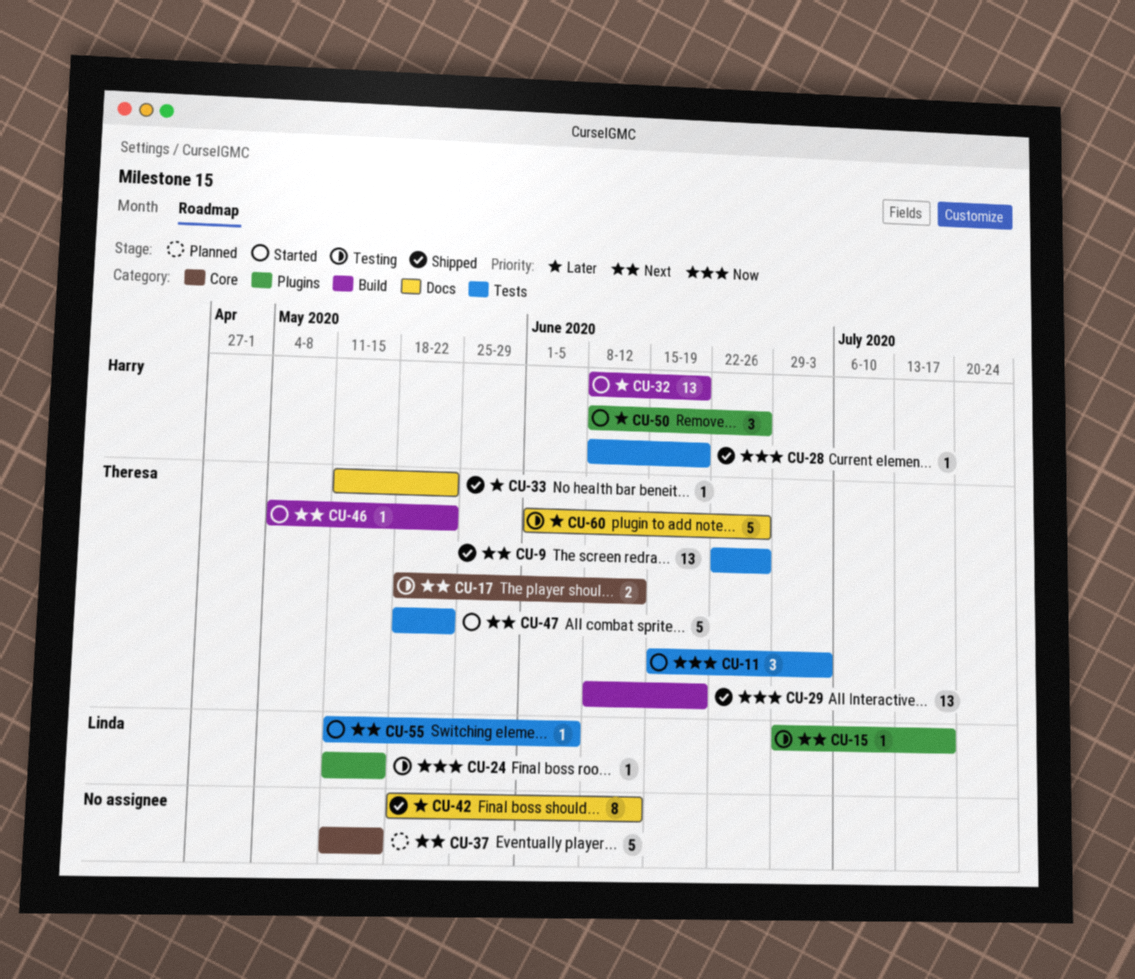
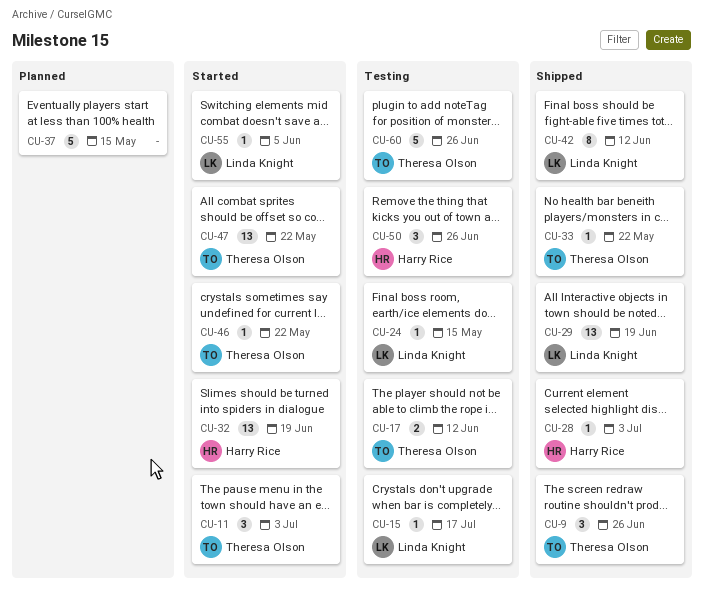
CU-9, estimate: 13 -> 3
CU-28, due: Jun 19 -> Jul 3
CU-29, owner: Theresa Olson -> Linda Knight
CU-42, owner: none -> Linda Knight
CU-47, estimate: 5 -> 13
CU-50, status: Started -> Testing

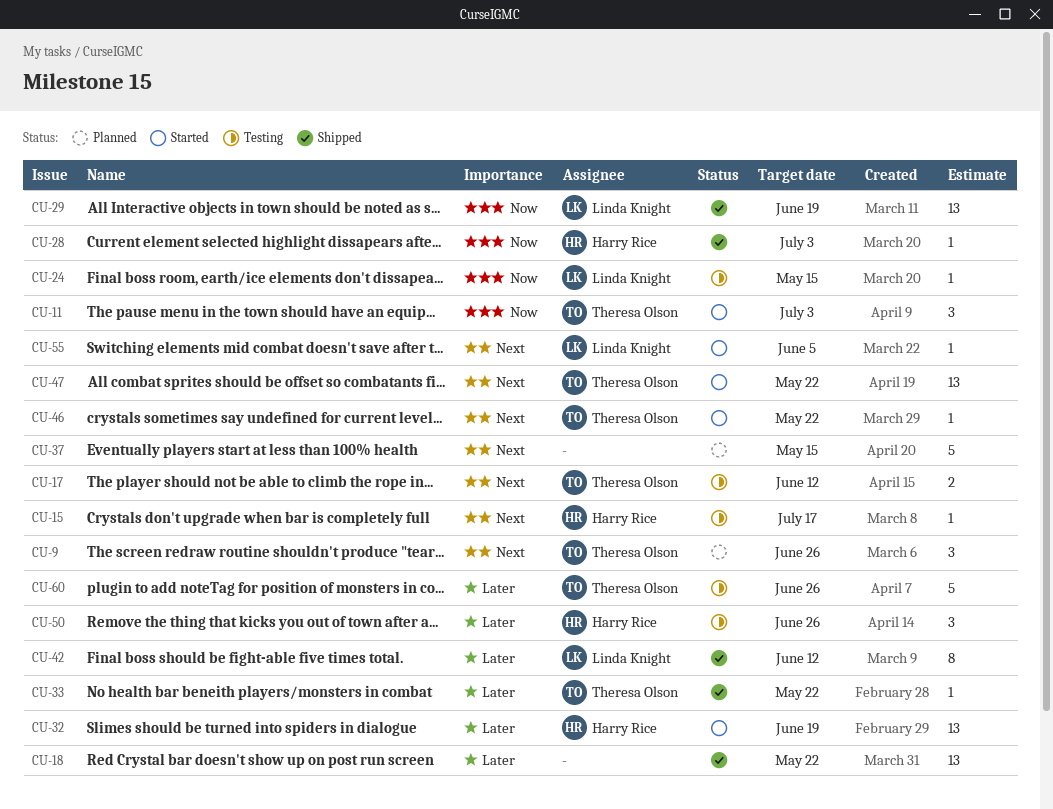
CU-9, status: Shipped -> Planned
CU-15, owner: Linda Knight -> Harry Rice
CU-18: none -> present

